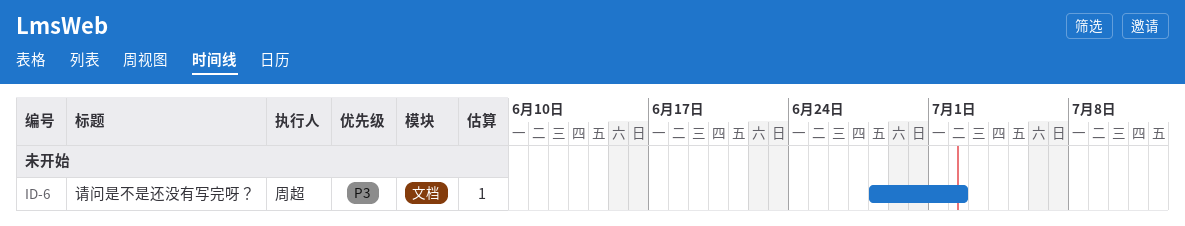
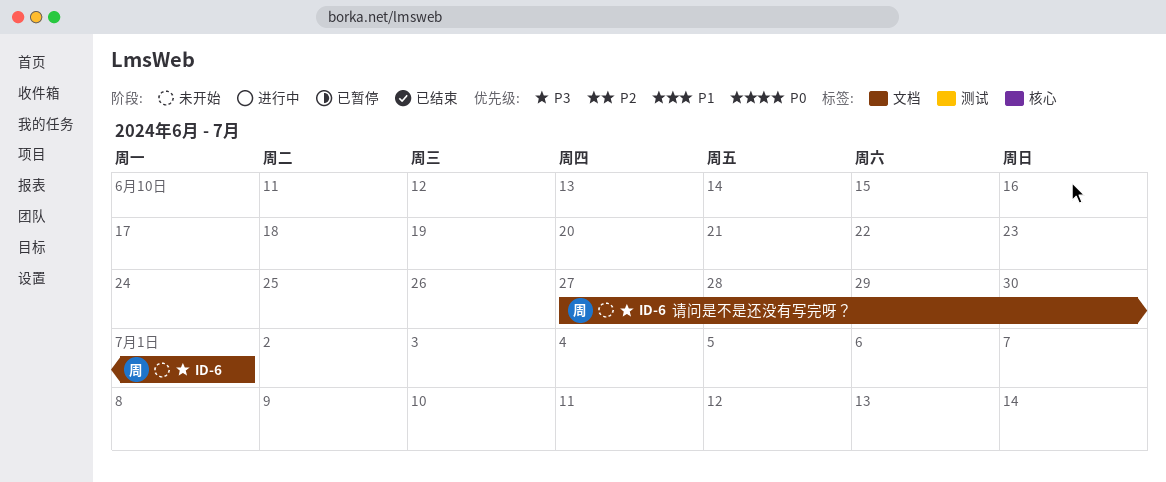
ID-6, start: Jun 28 -> Jun 27
ID-6, due: Jul 2 -> Jul 1

